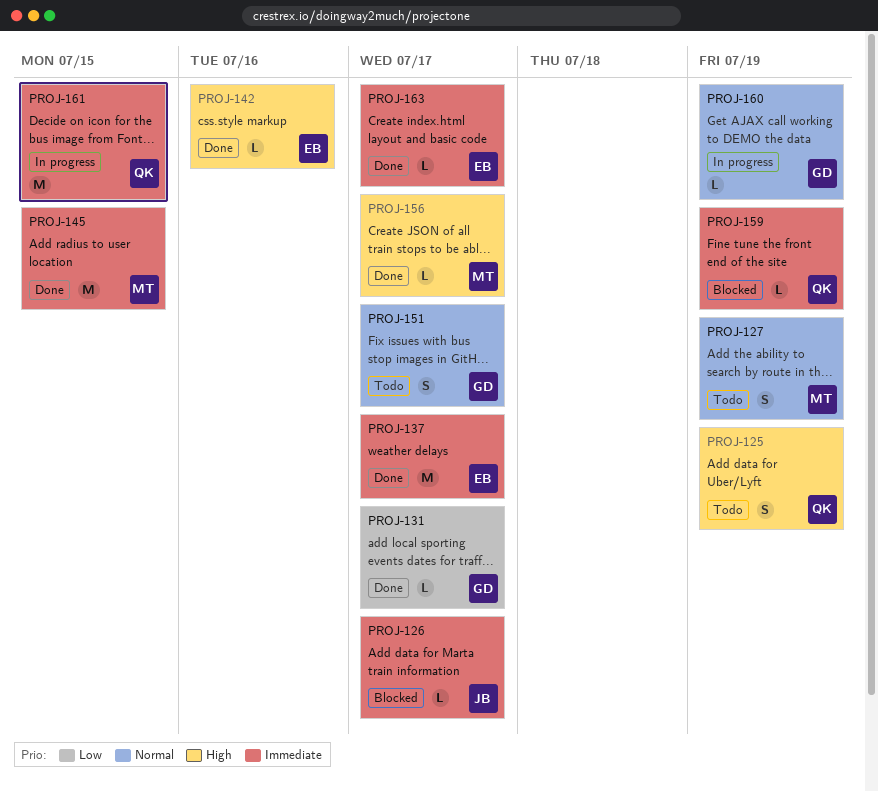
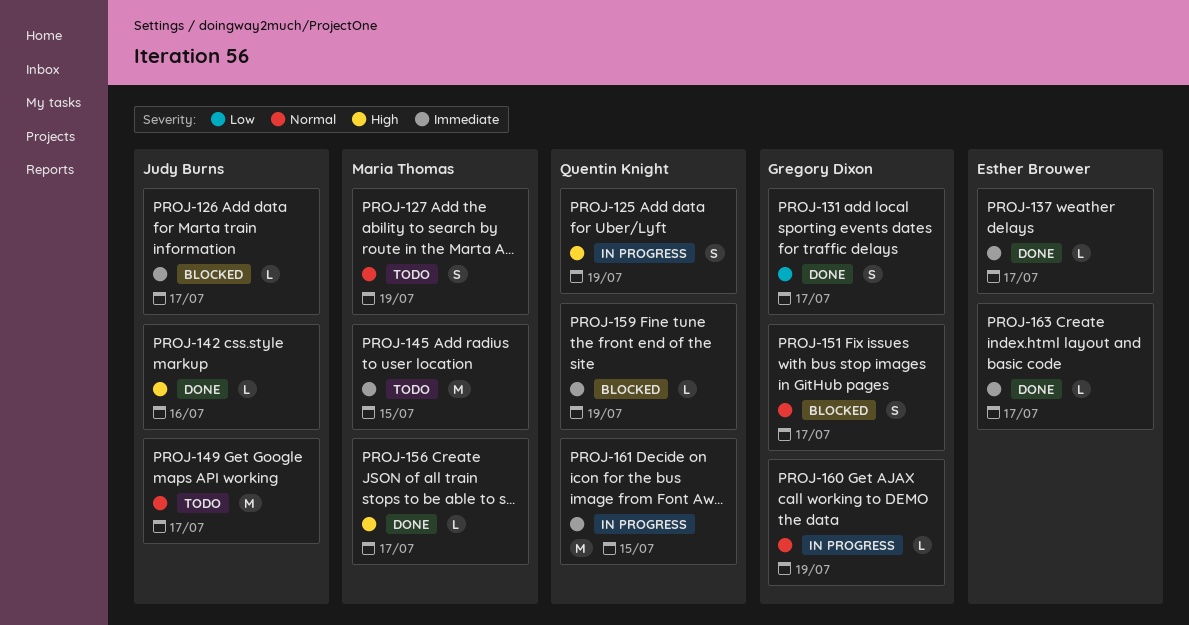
PROJ-125, status: Todo -> In progress
PROJ-131, estimate: L -> S
PROJ-137, estimate: M -> L
PROJ-142, owner: Esther Brouwer -> Judy Burns
PROJ-145, status: Done -> Todo
PROJ-149: none -> present
PROJ-151, status: Todo -> Blocked

